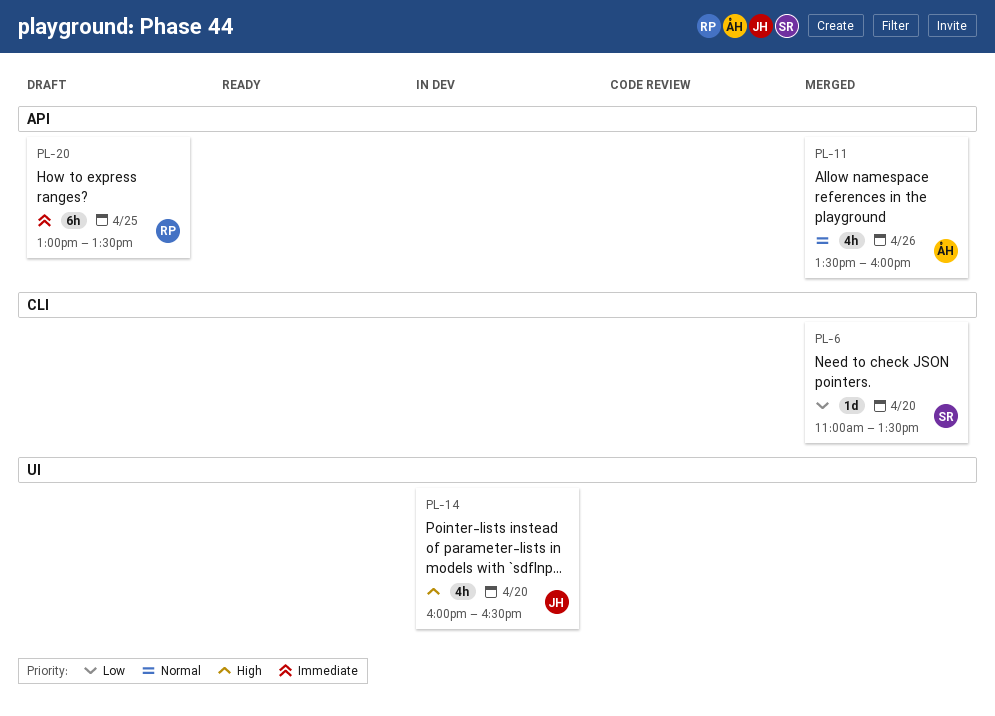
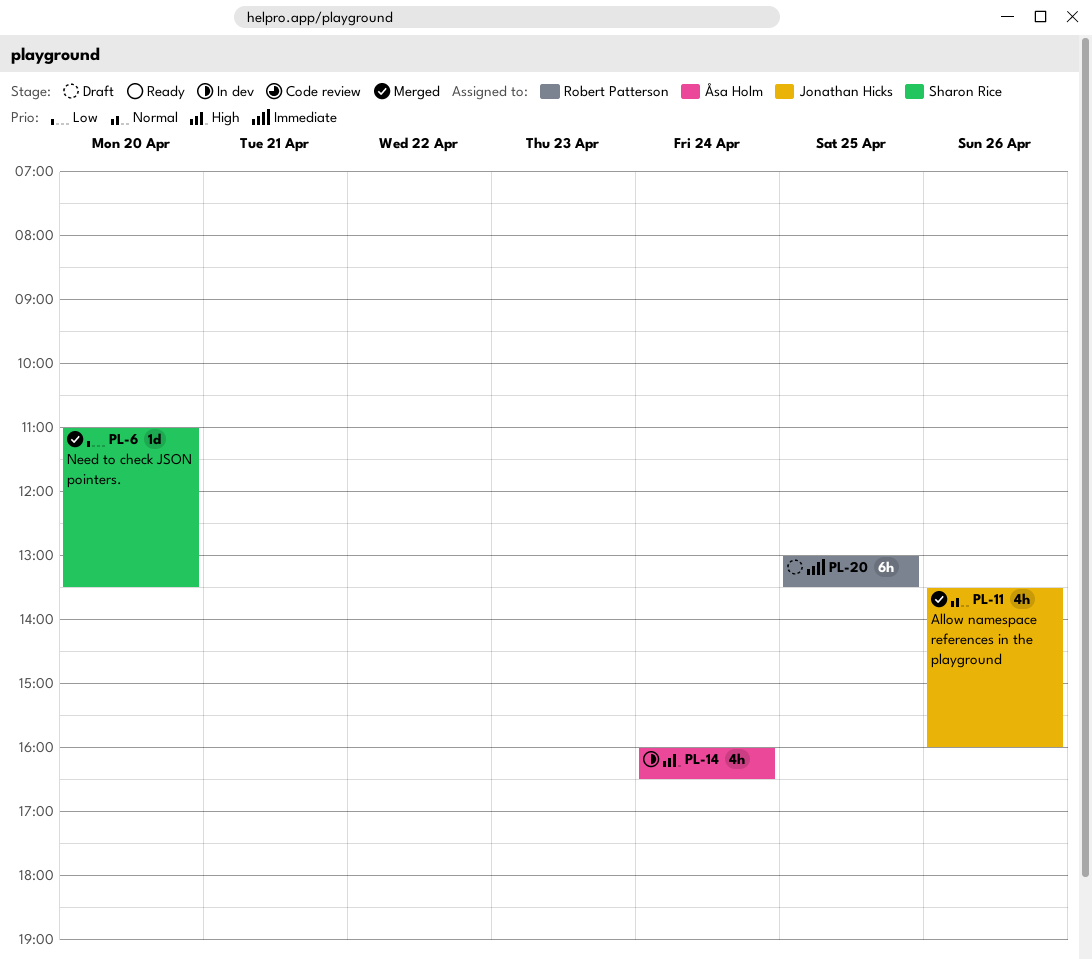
PL-11, owner: Åsa Holm -> Jonathan Hicks
PL-14, owner: Jonathan Hicks -> Åsa Holm
PL-14, day: Apr 20 -> Apr 24

